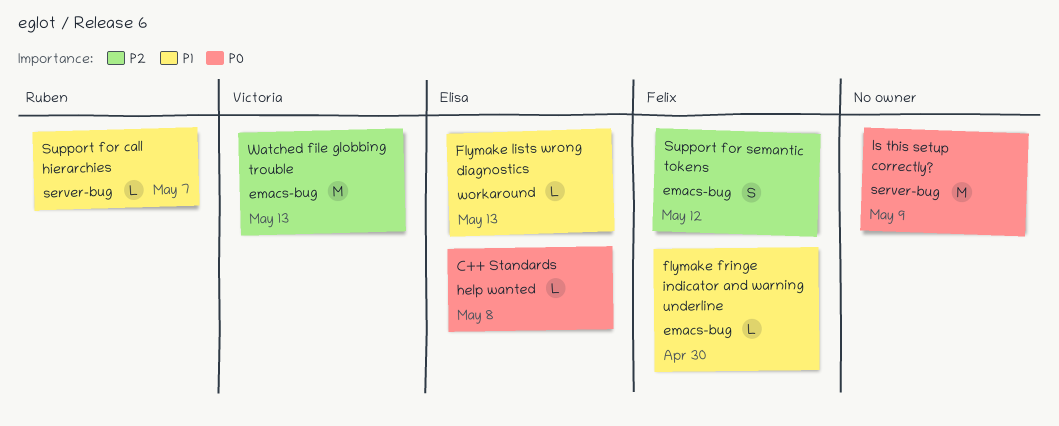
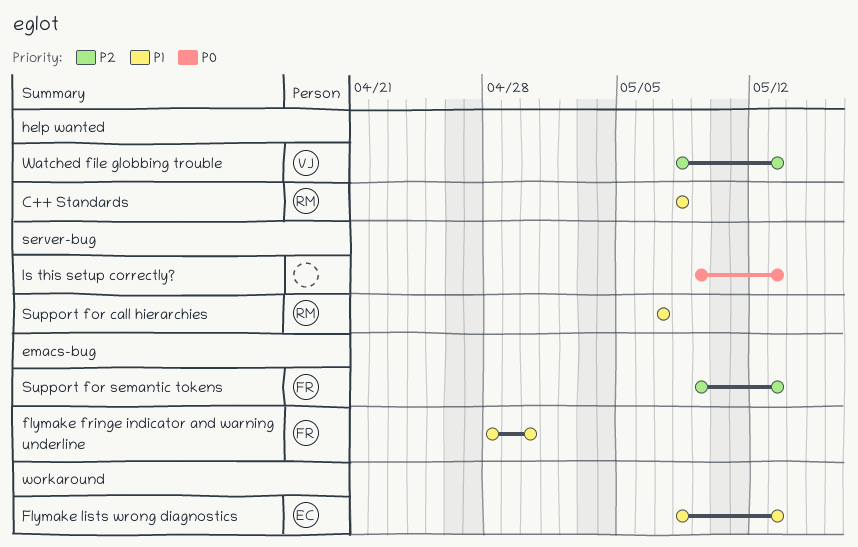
C++ Standards, owner: Elisa -> Ruben
C++ Standards, priority: P0 -> P1
Is this setup correctly?, due: May 9 -> May 13
Support for semantic tokens, due: May 12 -> May 13
Watched file globbing trouble, label: emacs-bug -> help wanted

